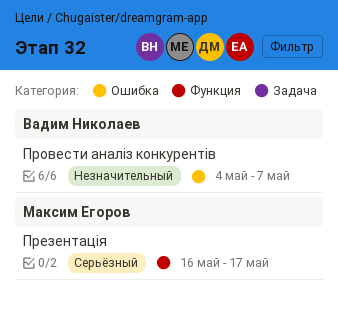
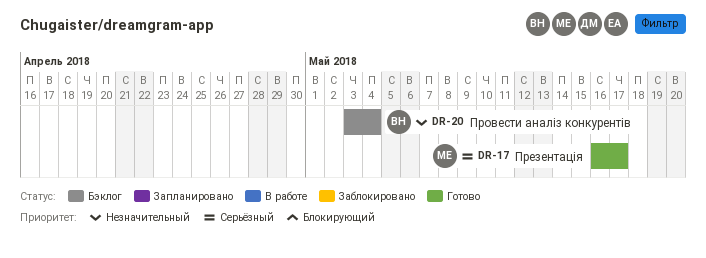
Провести аналіз конкурентів, start: May 4 -> May 3
Провести аналіз конкурентів, due: May 7 -> May 4

